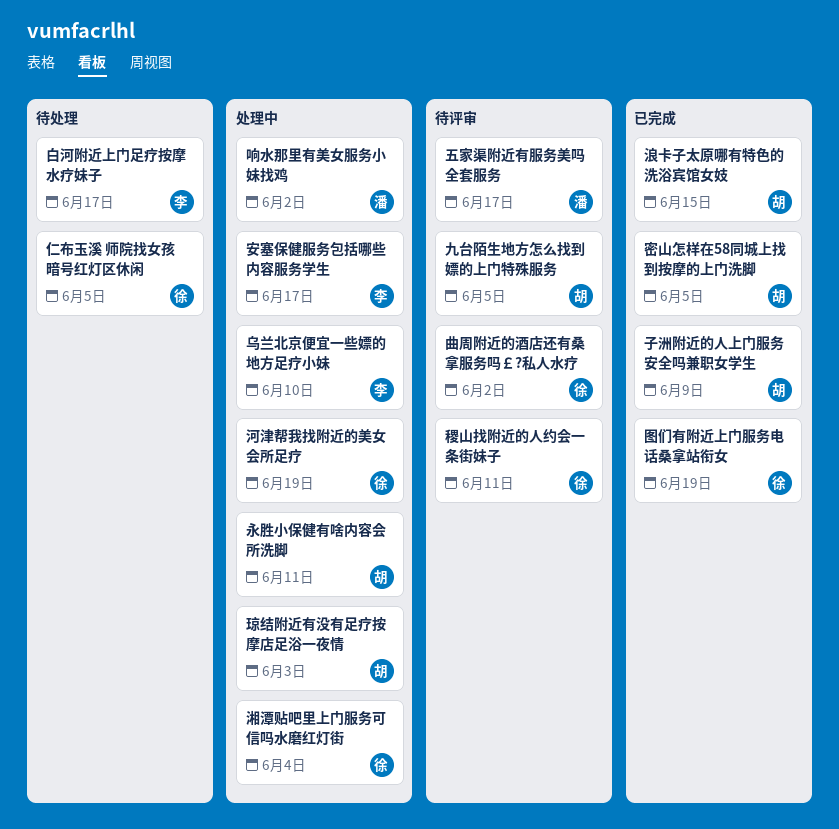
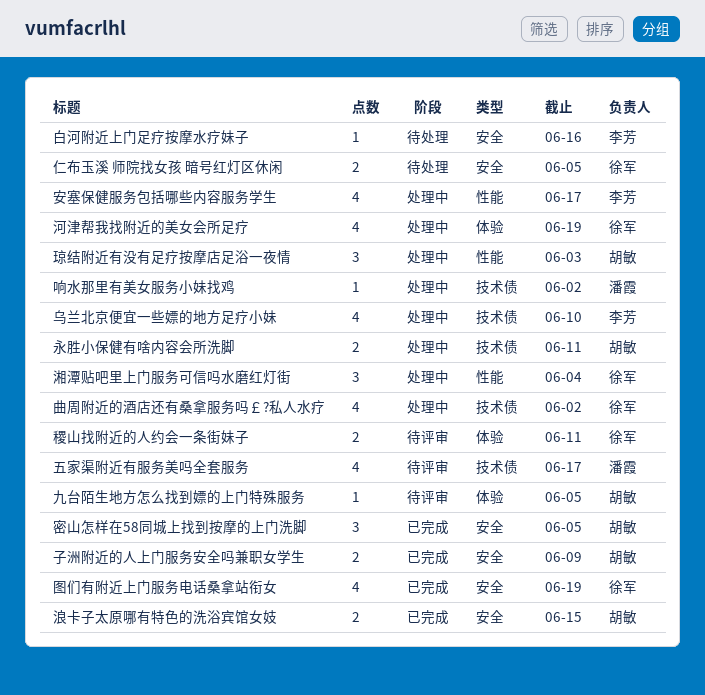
曲周附近的酒店还有桑拿服务吗￡?私人水疗, status: 待评审 -> 处理中
白河附近上门足疗按摩水疗妹子, due: Jun 17 -> Jun 16

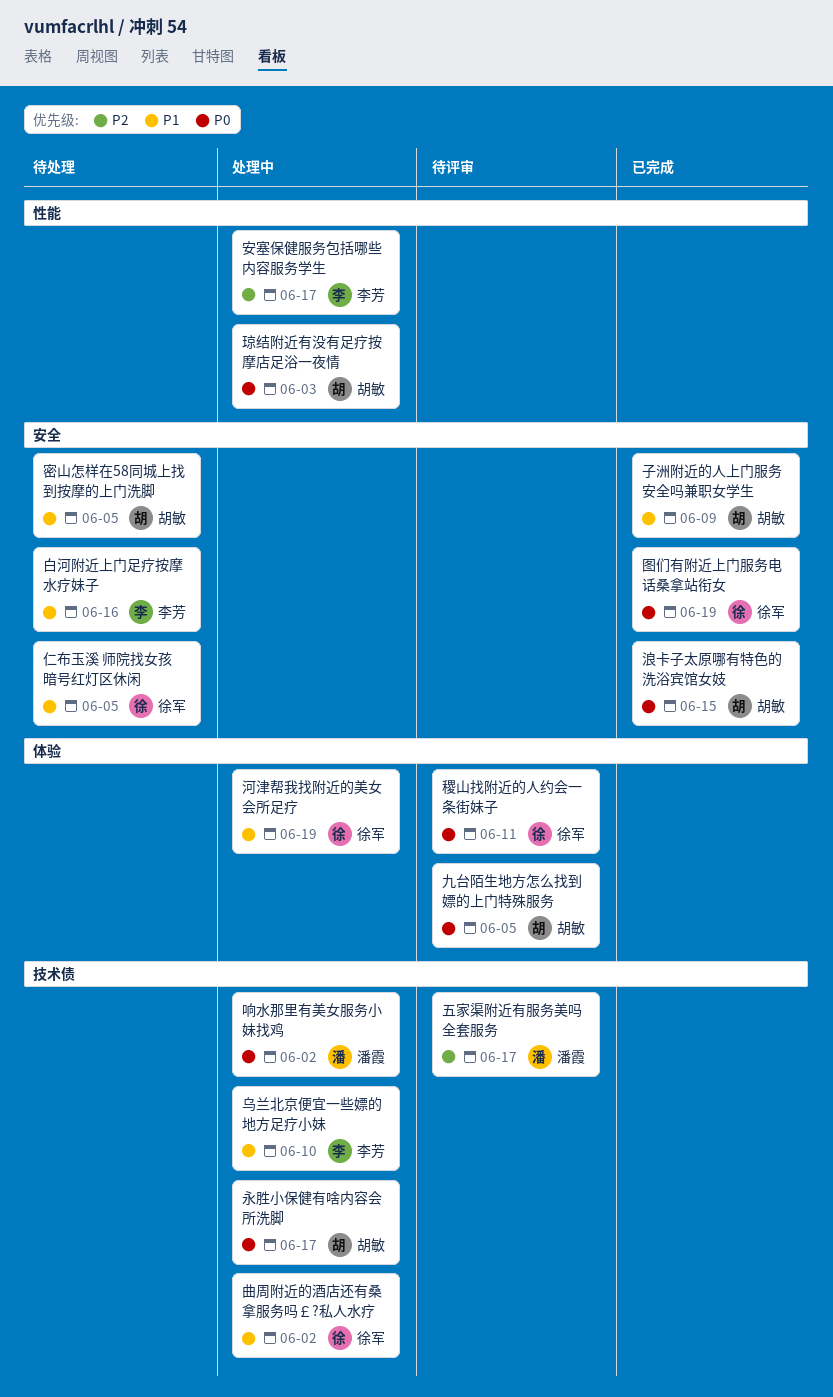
密山怎样在58同城上找到按摩的上门洗脚, status: 已完成 -> 待处理
永胜小保健有啥内容会所洗脚, due: Jun 11 -> Jun 17
湘潭贴吧里上门服务可信吗水磨红灯街: present -> none

